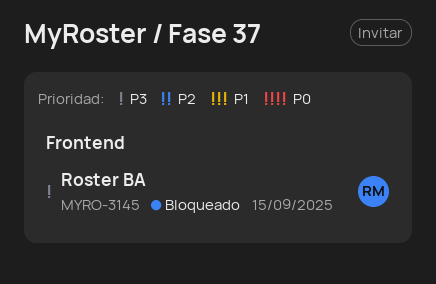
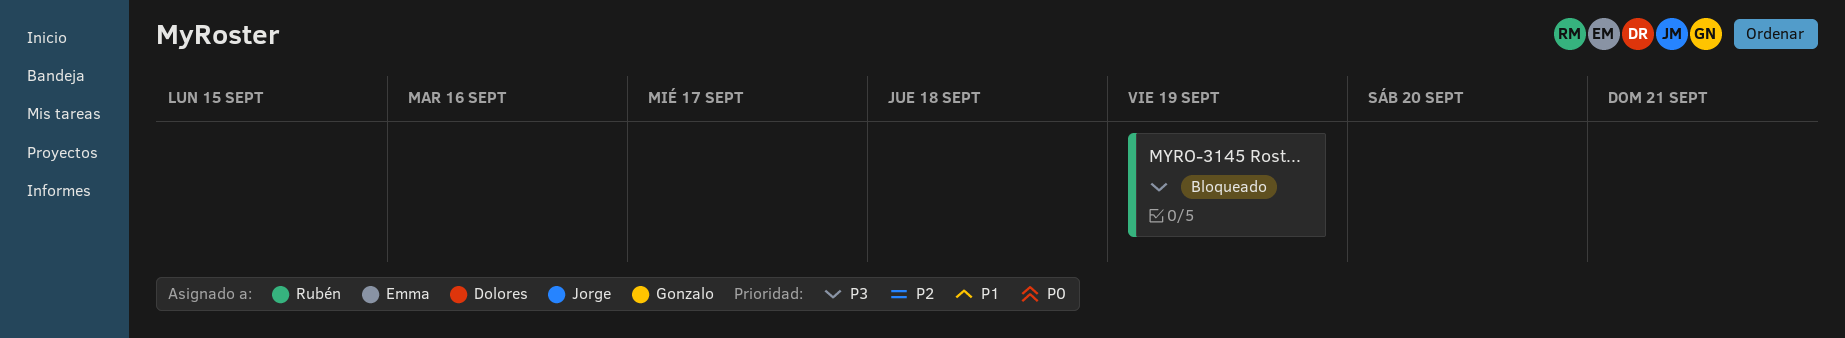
MYRO-3145, due: Sep 15 -> Sep 19

